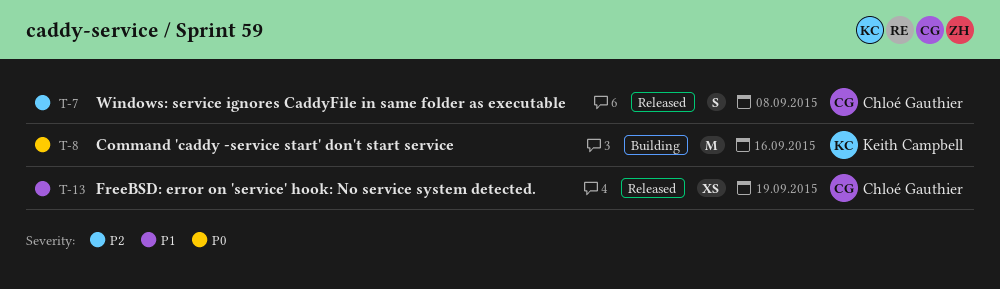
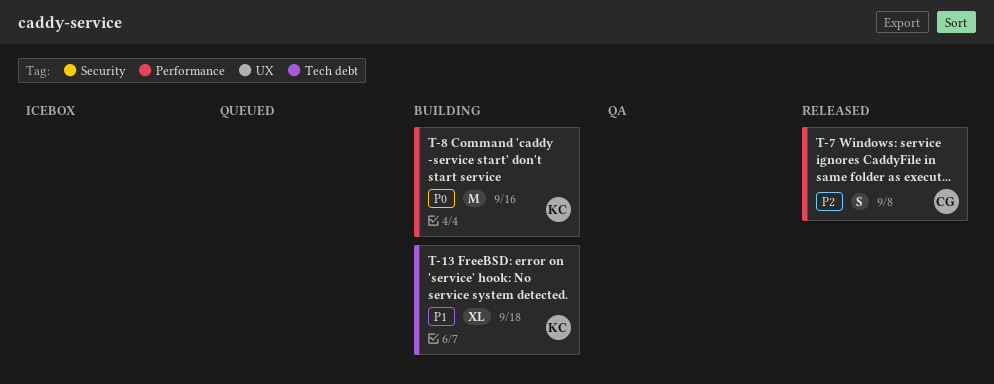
T-13, status: Released -> Building
T-13, owner: Chloé Gauthier -> Keith Campbell
T-13, estimate: XS -> XL
T-13, due: Sep 19 -> Sep 18

